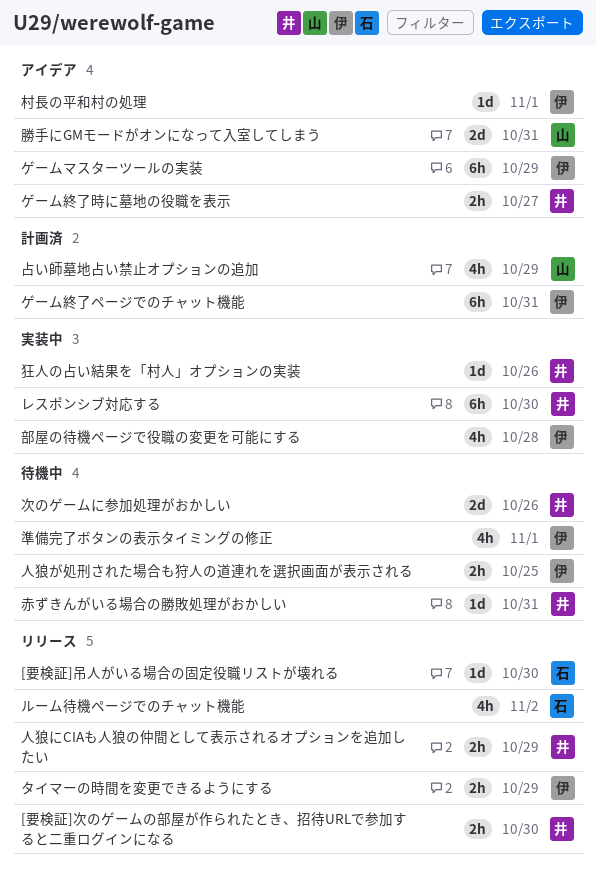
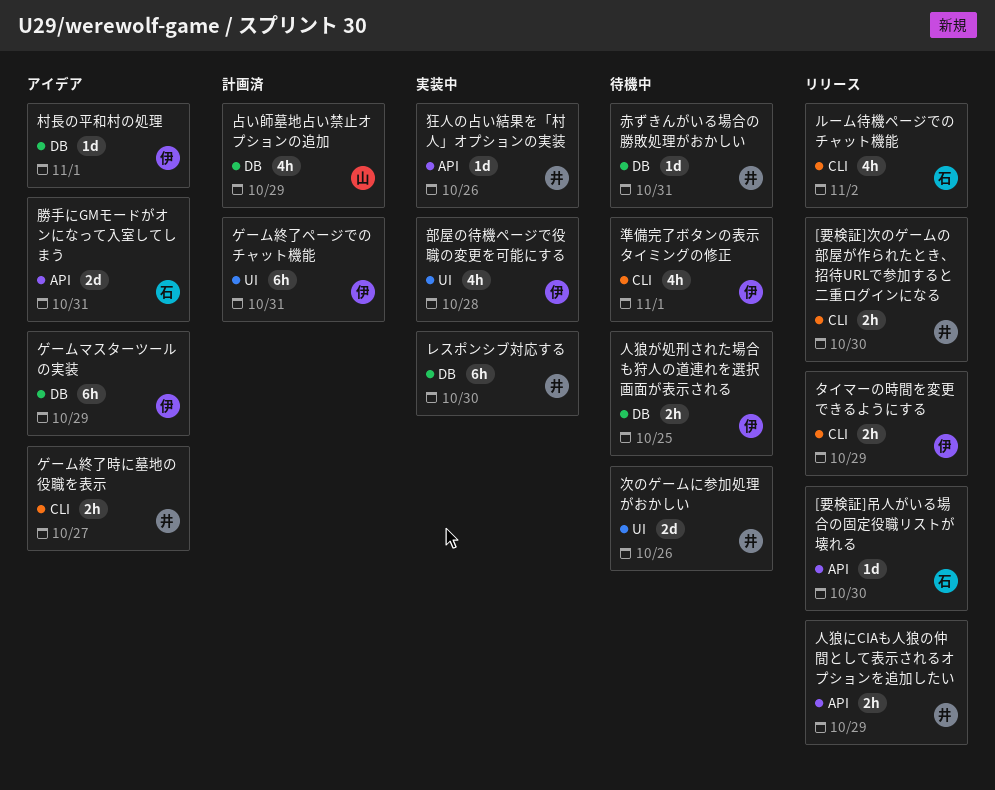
勝手にGMモードがオンになって入室してしまう, owner: 山 -> 石

